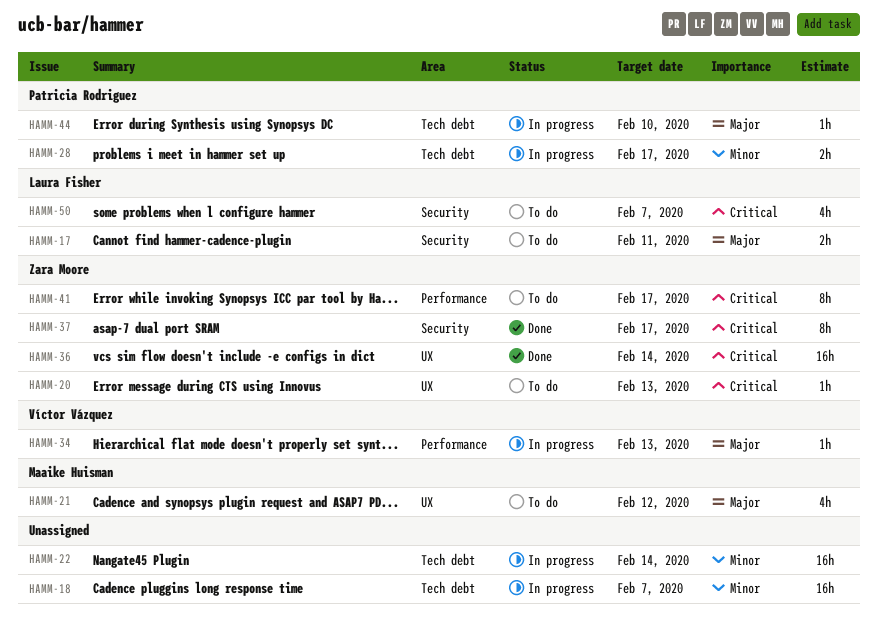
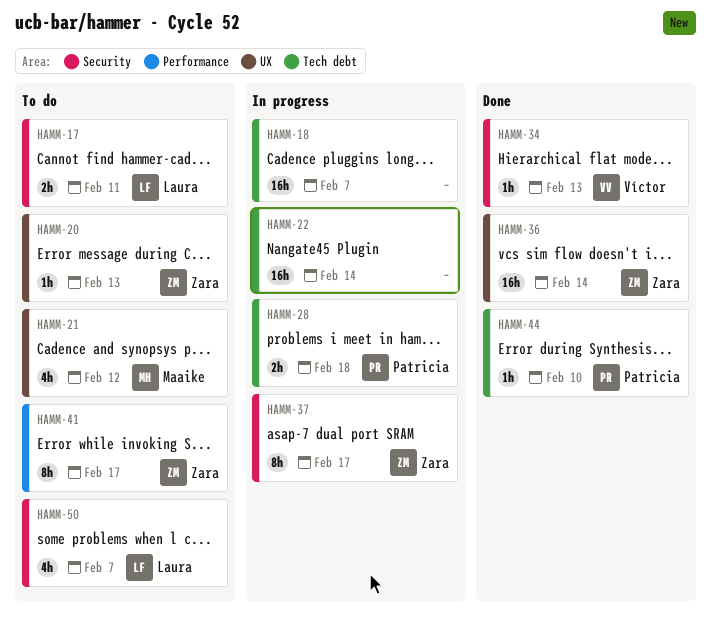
HAMM-28, due: Feb 17 -> Feb 18
HAMM-34, status: In progress -> Done
HAMM-34, label: Performance -> Security
HAMM-37, status: Done -> In progress
HAMM-44, status: In progress -> Done

